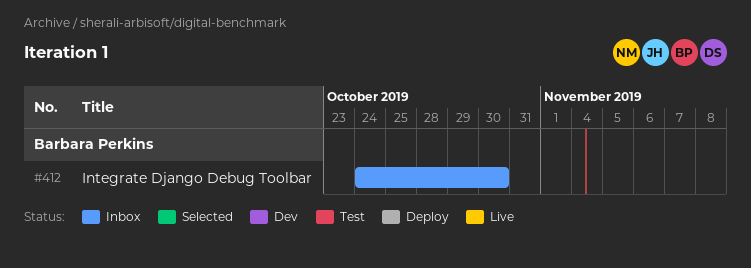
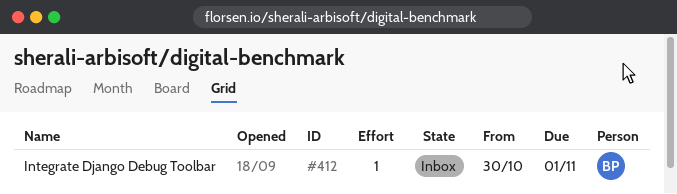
#412, start: Oct 24 -> Oct 30
#412, due: Oct 30 -> Nov 1

